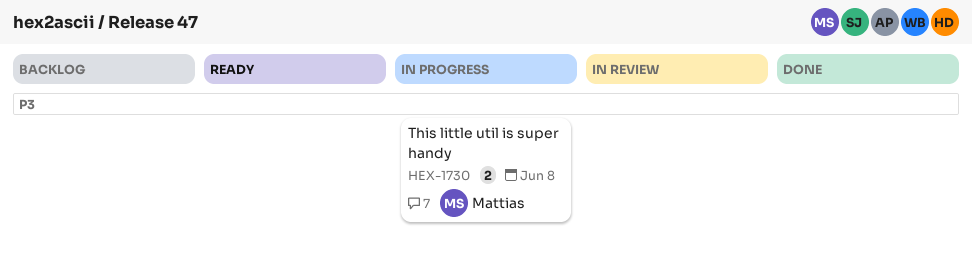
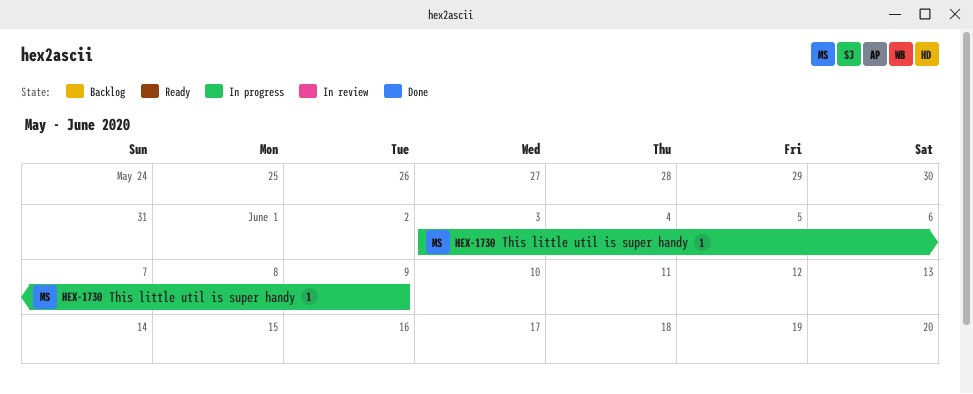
HEX-1730, estimate: 2 -> 1
HEX-1730, due: Jun 8 -> Jun 9

